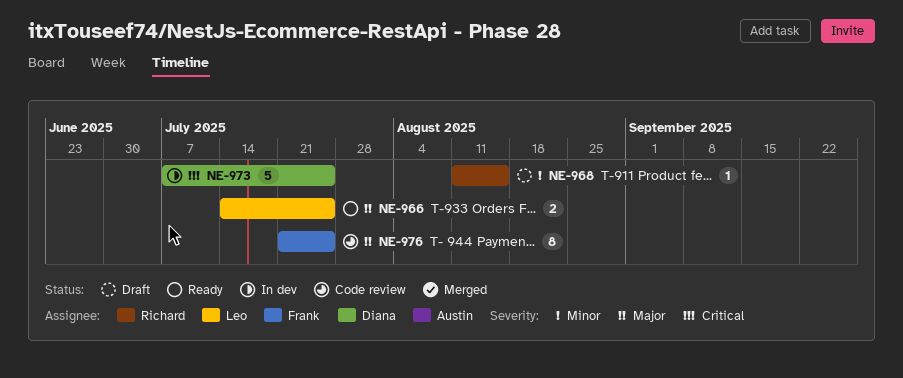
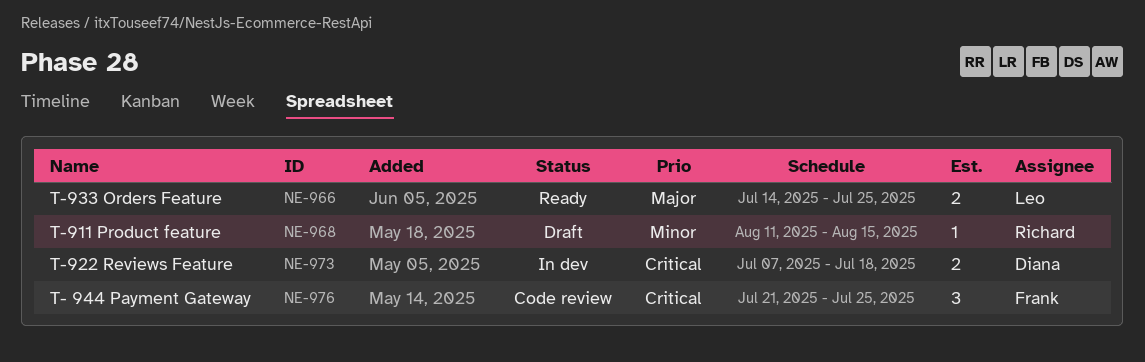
NE-973, estimate: 5 -> 2
NE-973, due: Jul 25 -> Jul 18
NE-976, priority: Major -> Critical
NE-976, estimate: 8 -> 3

